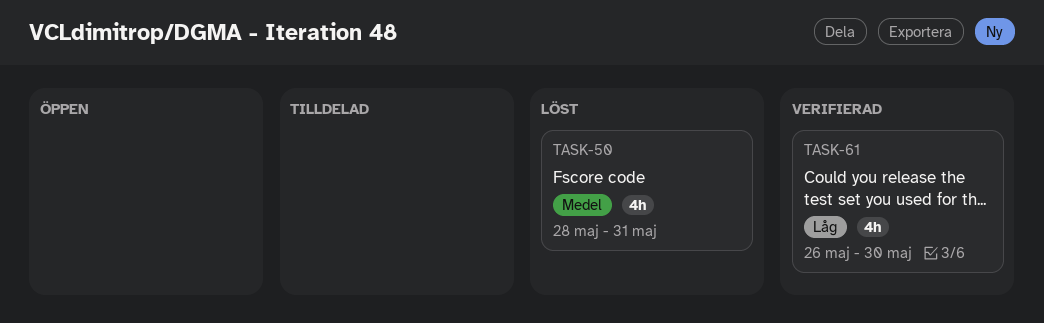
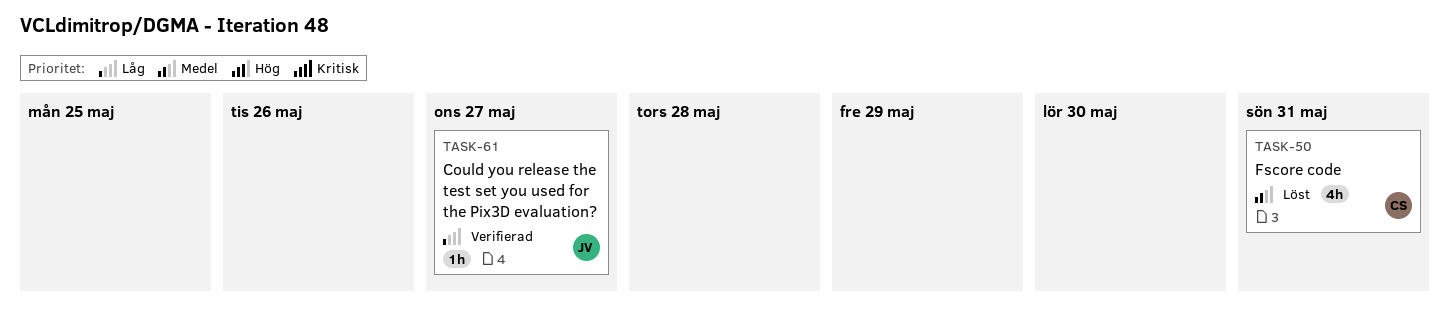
TASK-61, estimate: 4h -> 1h
TASK-61, due: May 30 -> May 27

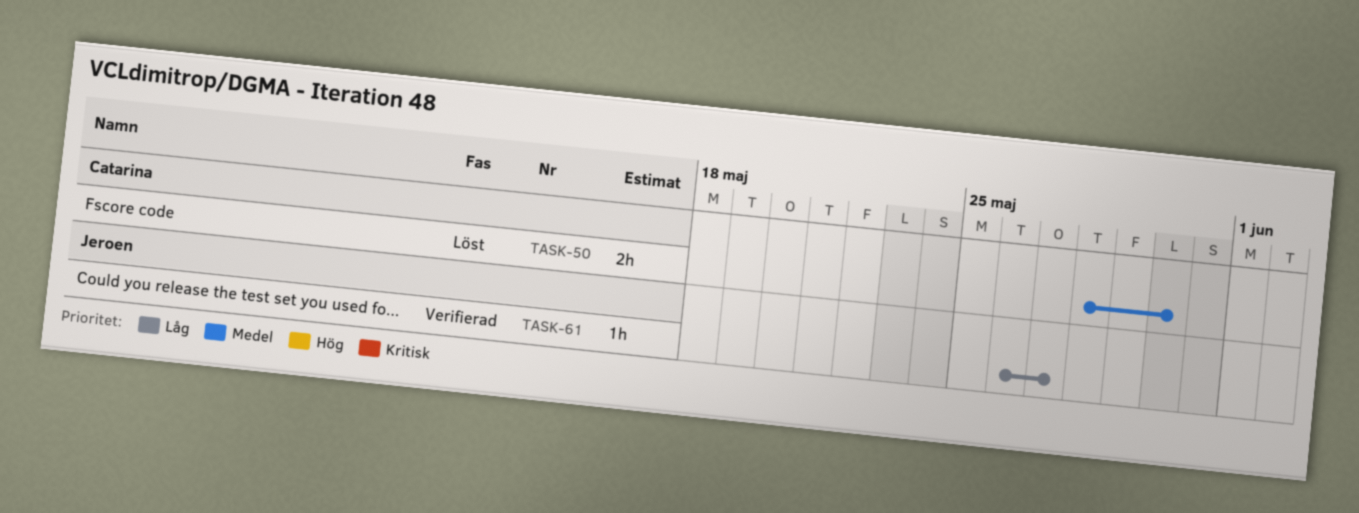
TASK-50, estimate: 4h -> 2h
TASK-50, due: May 31 -> May 30

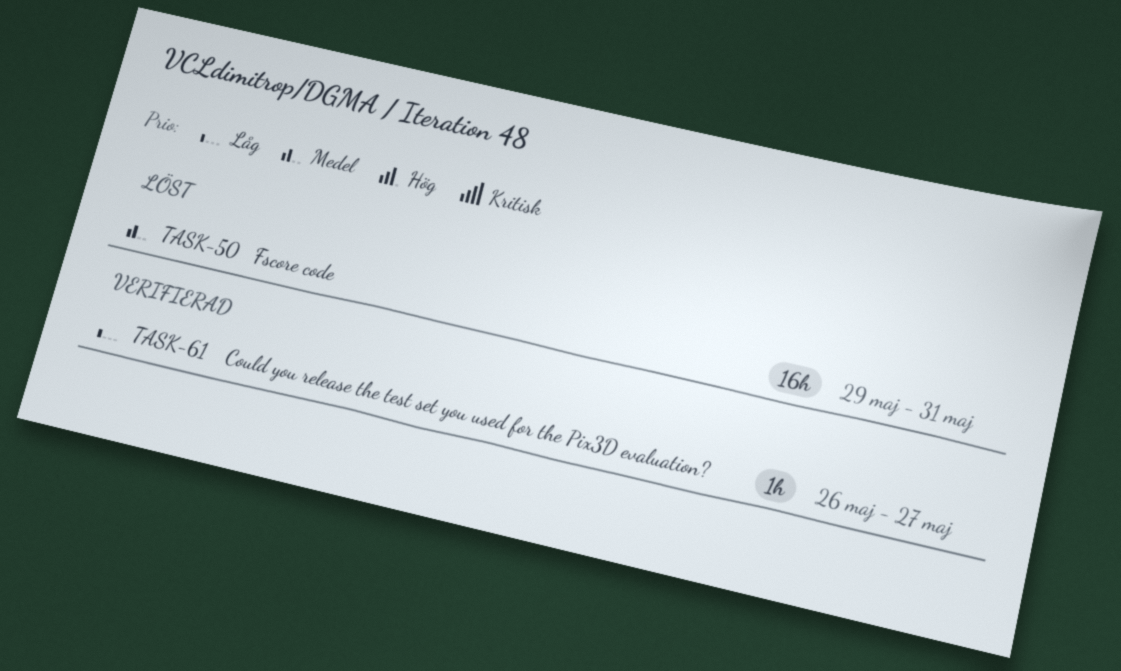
TASK-50, estimate: 2h -> 16h
TASK-50, start: May 28 -> May 29
TASK-50, due: May 30 -> May 31

